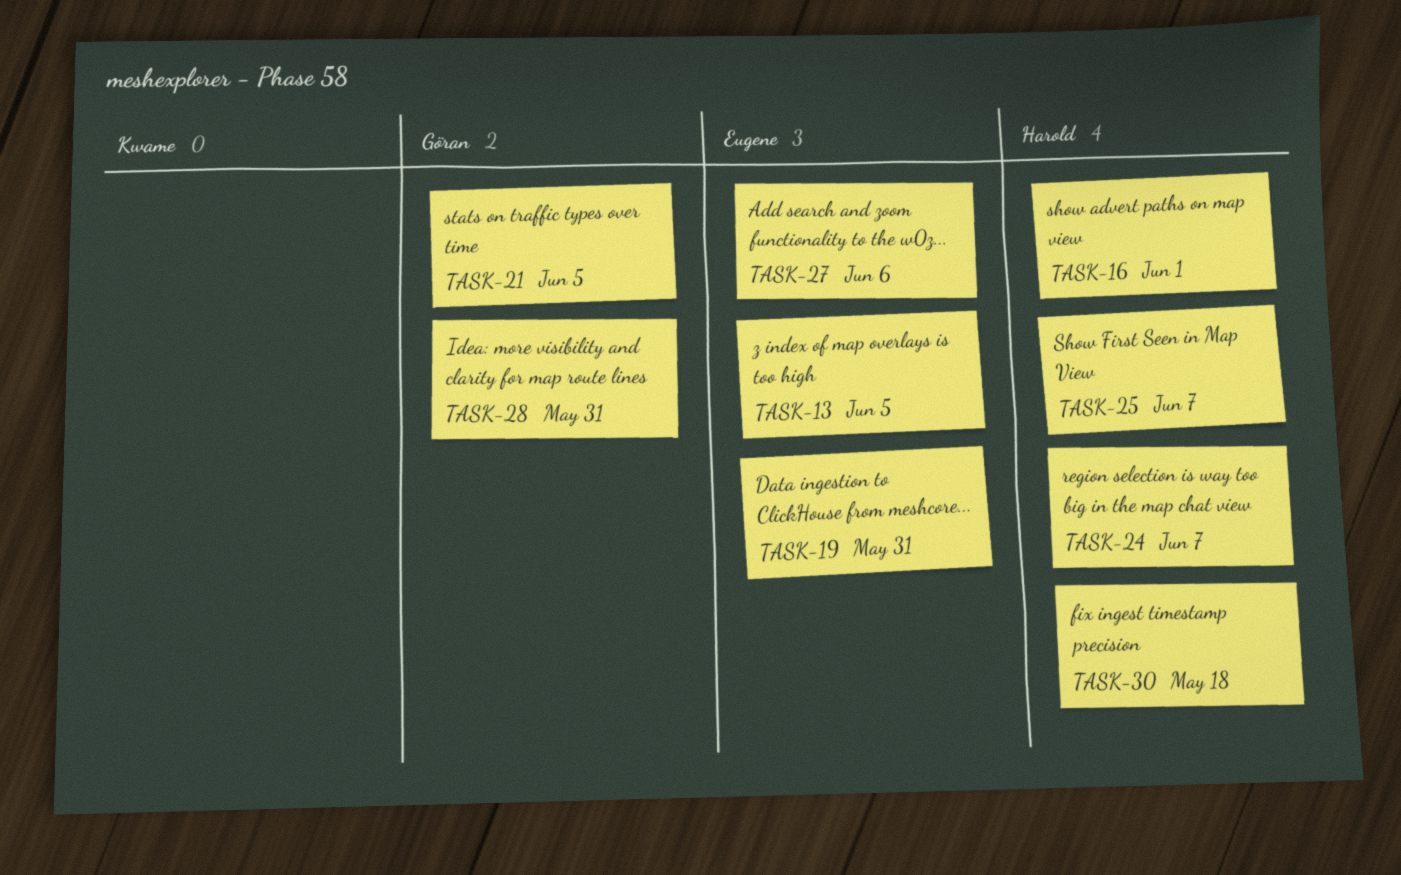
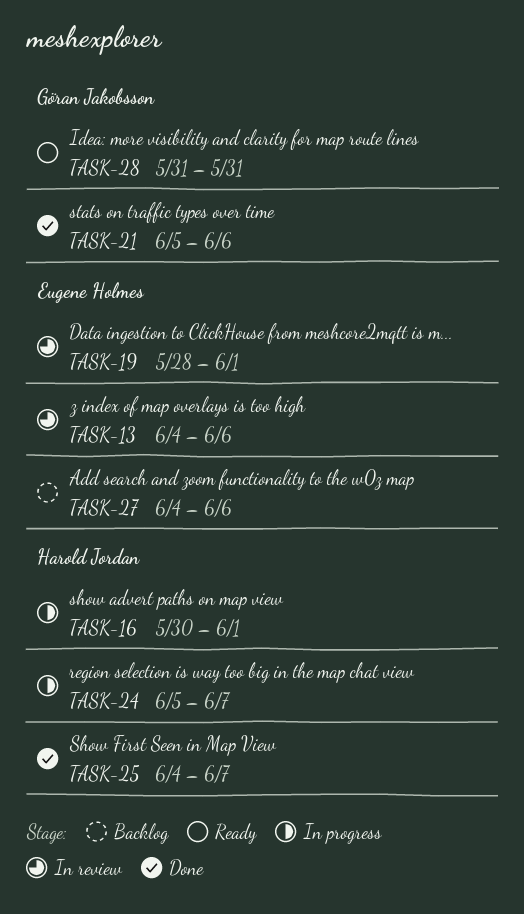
TASK-13, due: Jun 5 -> Jun 6
TASK-19, due: May 31 -> Jun 1
TASK-21, due: Jun 5 -> Jun 6
TASK-30: present -> none

